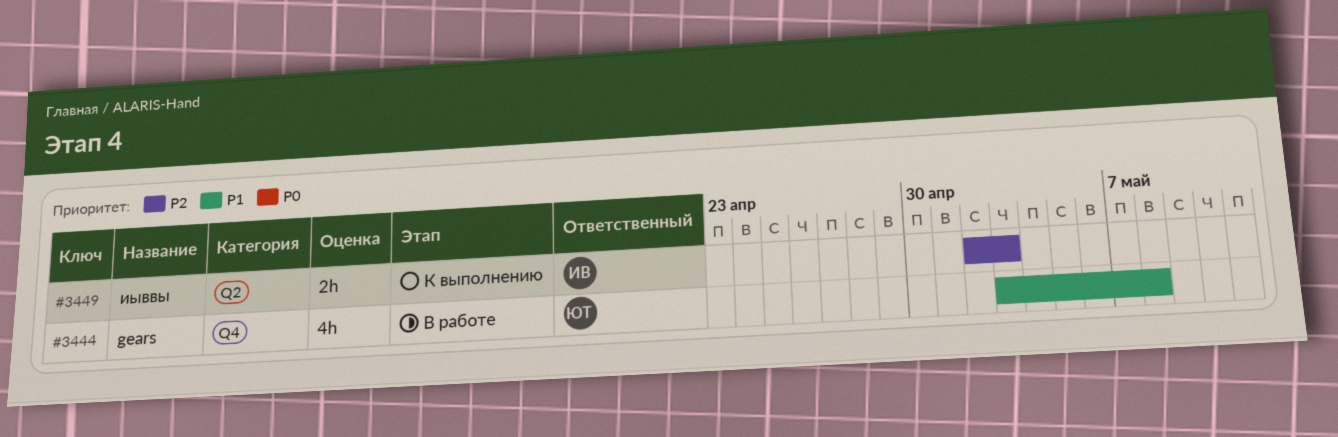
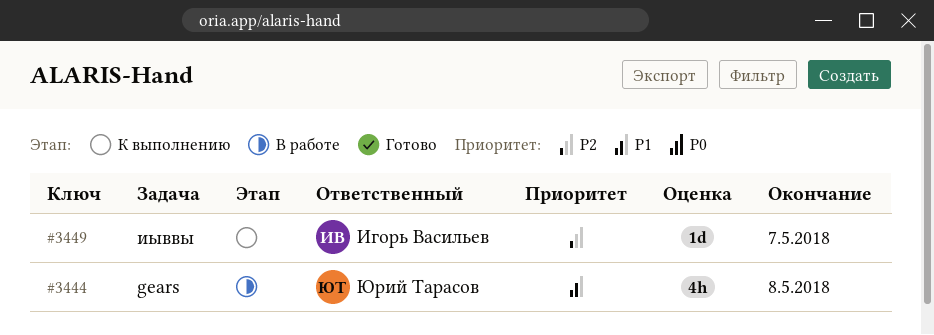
#3449, estimate: 2h -> 1d
#3449, due: May 3 -> May 7

